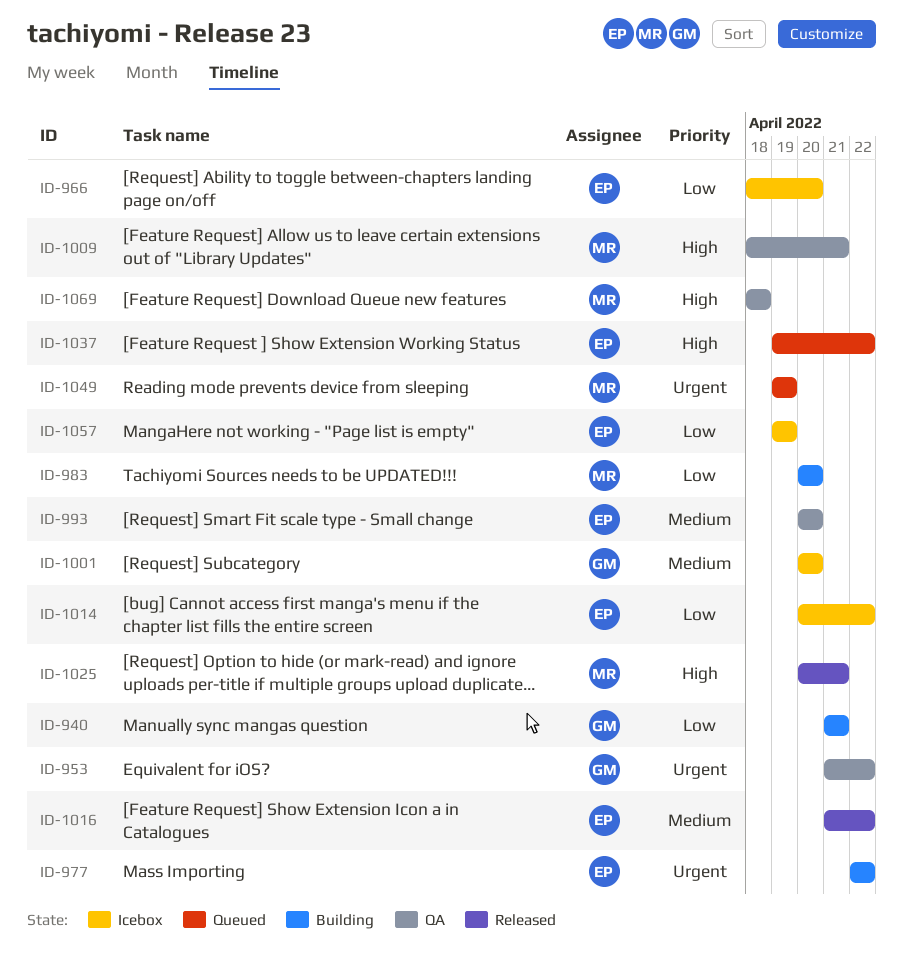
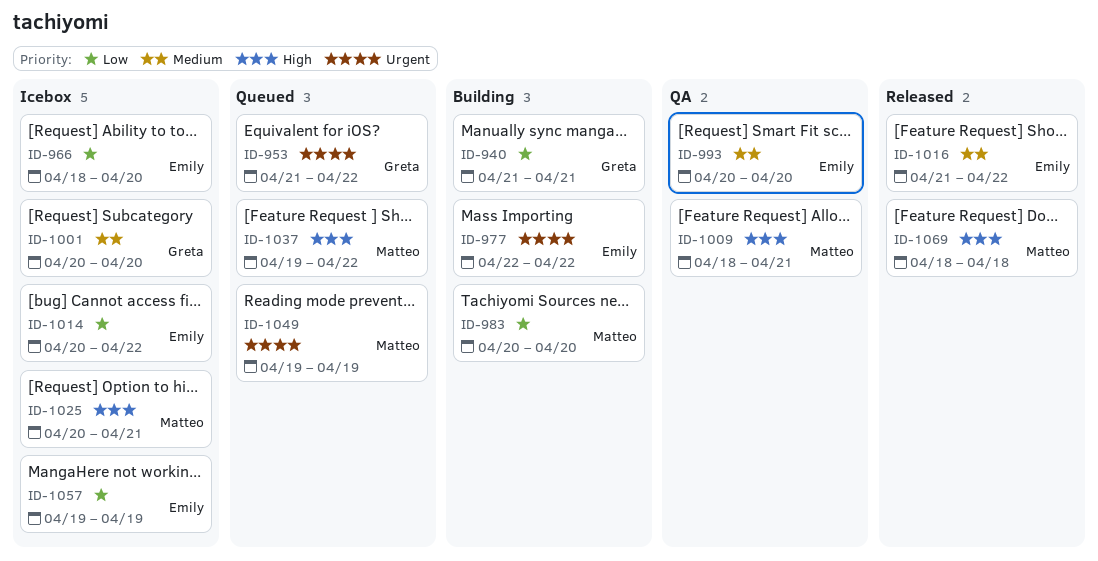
ID-953, status: QA -> Queued
ID-1025, status: Released -> Icebox
ID-1037, owner: Emily -> Matteo
ID-1069, status: QA -> Released

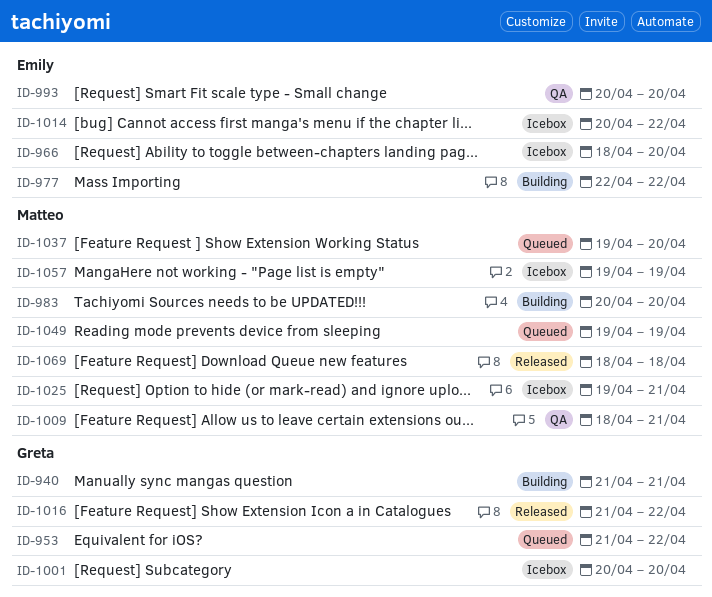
ID-1016, owner: Emily -> Greta
ID-1025, start: Apr 20 -> Apr 19
ID-1037, due: Apr 22 -> Apr 20
ID-1057, owner: Emily -> Matteo

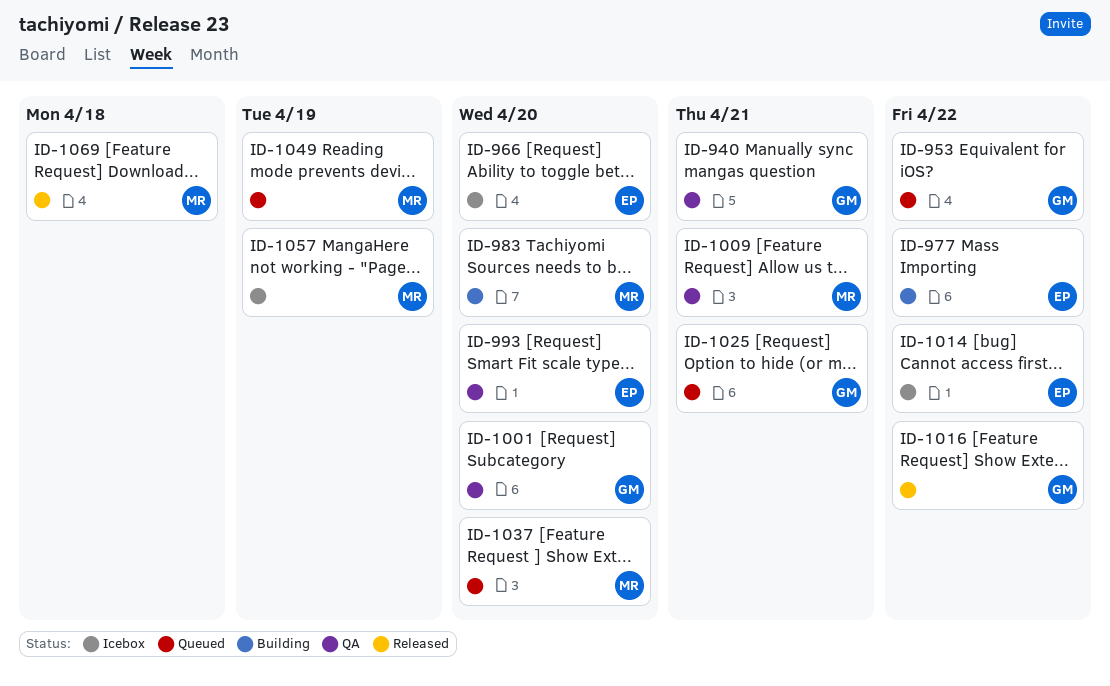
ID-940, status: Building -> QA
ID-1001, status: Icebox -> QA
ID-1025, status: Icebox -> Queued
ID-1025, owner: Matteo -> Greta

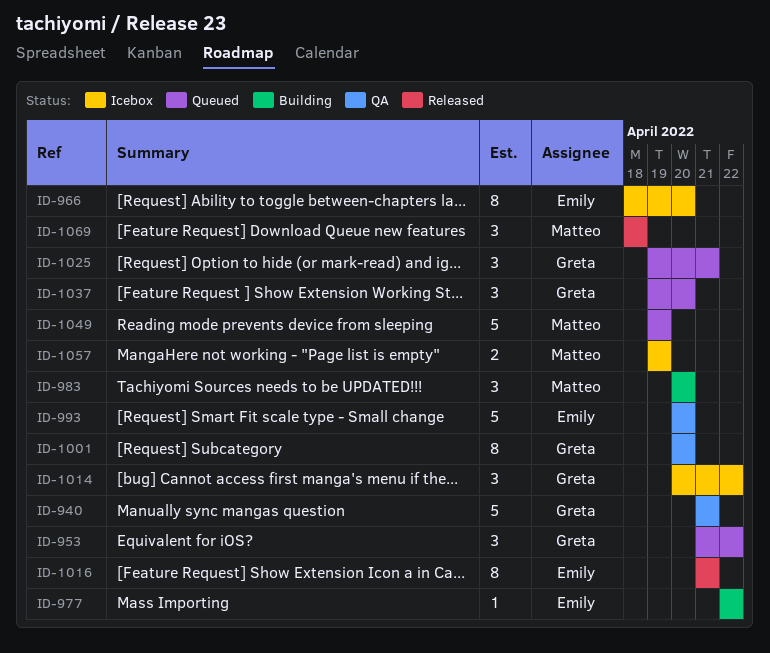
ID-1009: present -> none
ID-1014, owner: Emily -> Greta
ID-1016, owner: Greta -> Emily
ID-1016, due: Apr 22 -> Apr 21
ID-1037, owner: Matteo -> Greta

